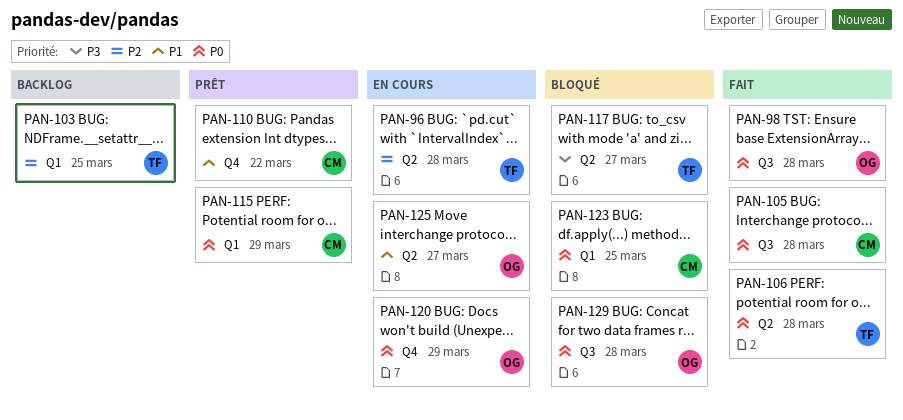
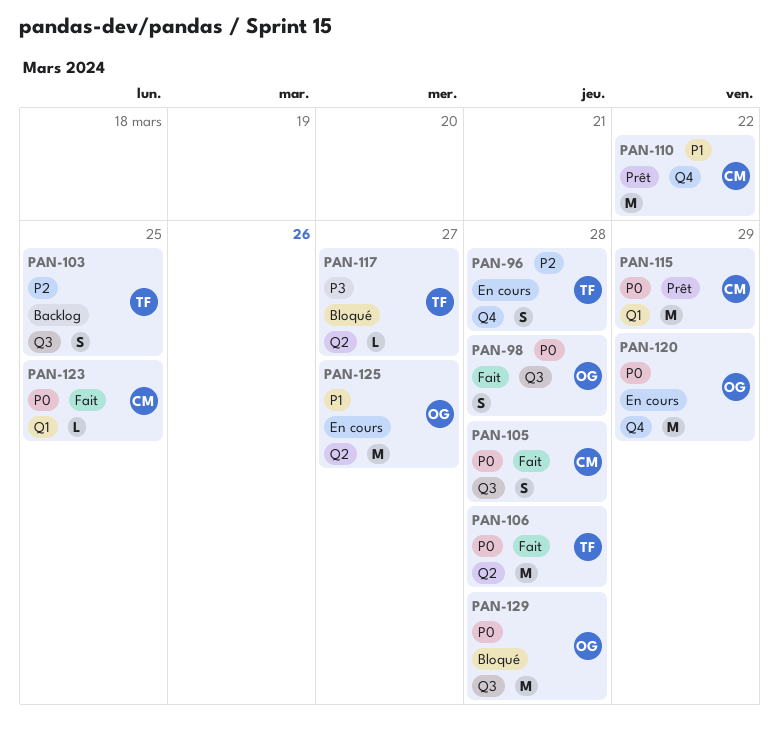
PAN-96, label: Q2 -> Q4
PAN-103, label: Q1 -> Q3
PAN-123, status: Bloqué -> Fait

